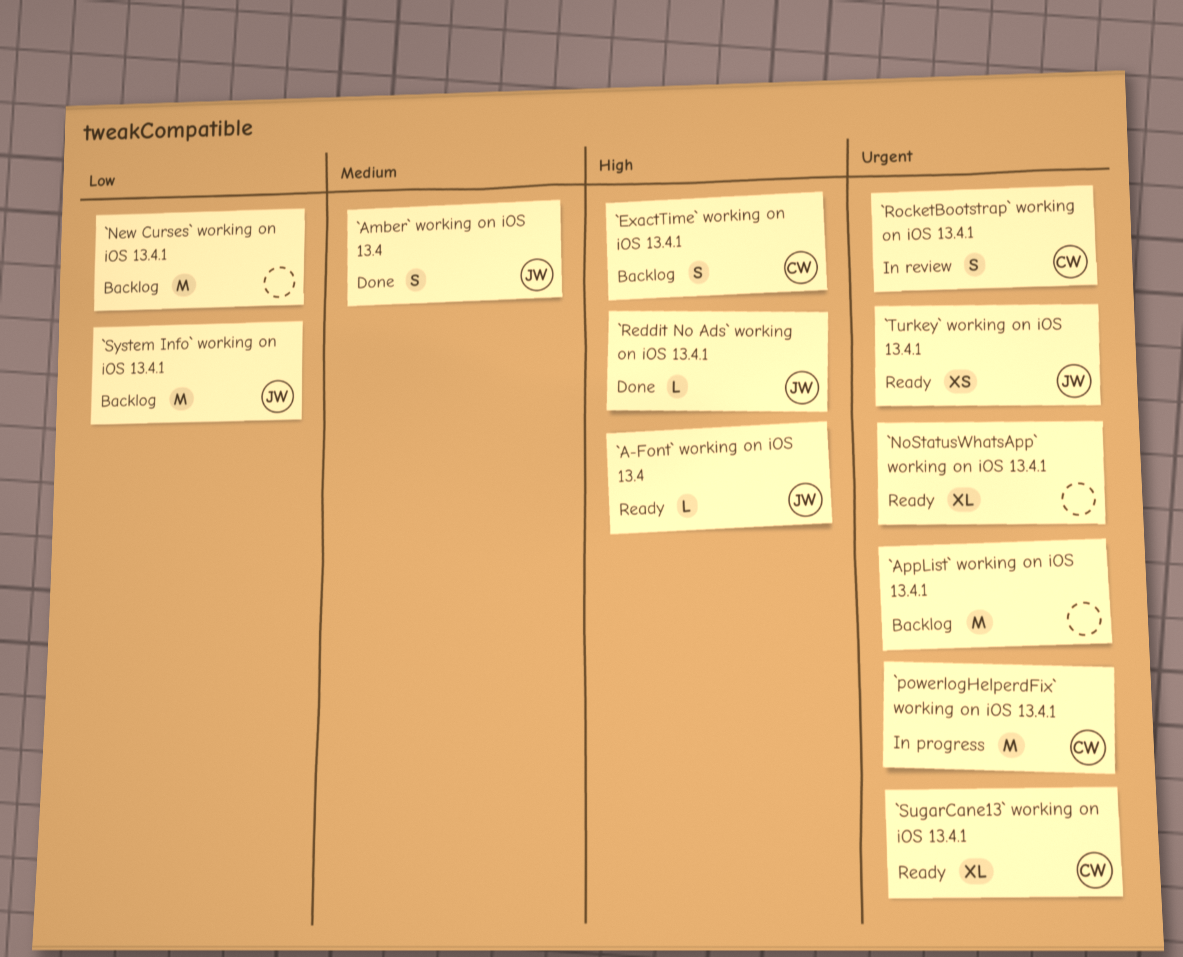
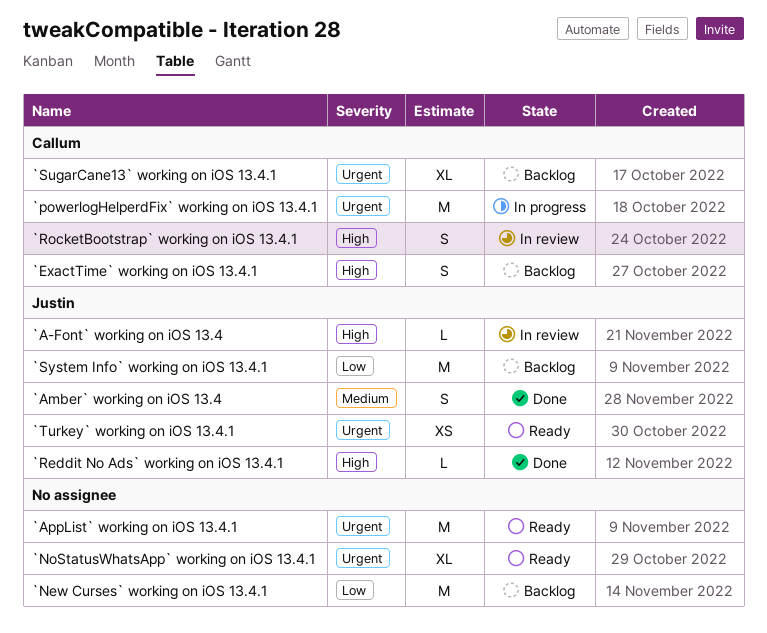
`A-Font` working on iOS 13.4, status: Ready -> In review
`AppList` working on iOS 13.4.1, status: Backlog -> Ready
`RocketBootstrap` working on iOS 13.4.1, priority: Urgent -> High
`SugarCane13` working on iOS 13.4.1, status: Ready -> Backlog

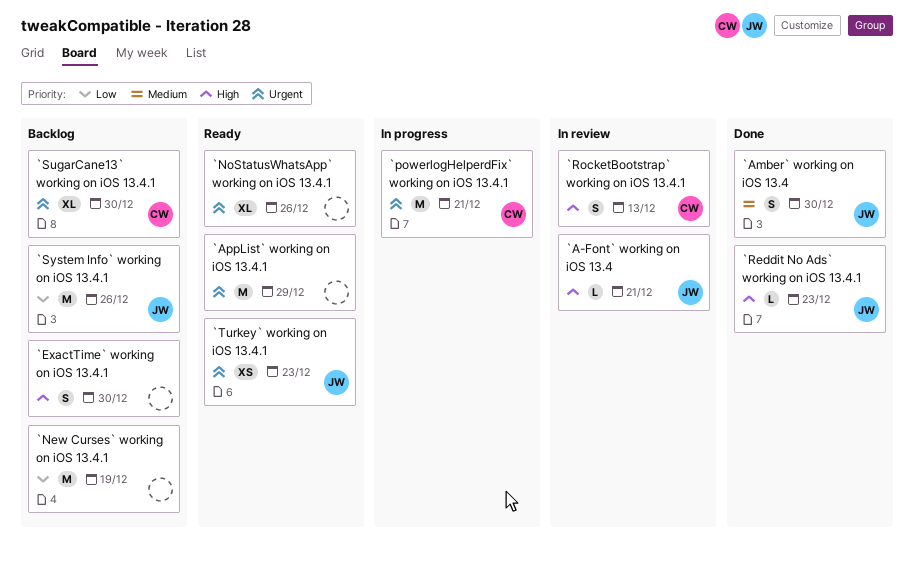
`ExactTime` working on iOS 13.4.1, owner: Callum -> none

